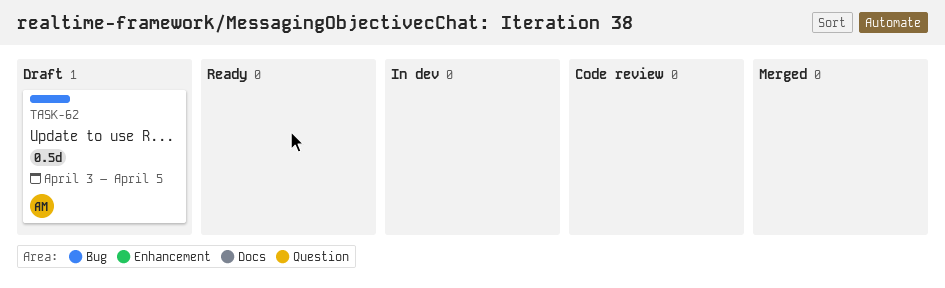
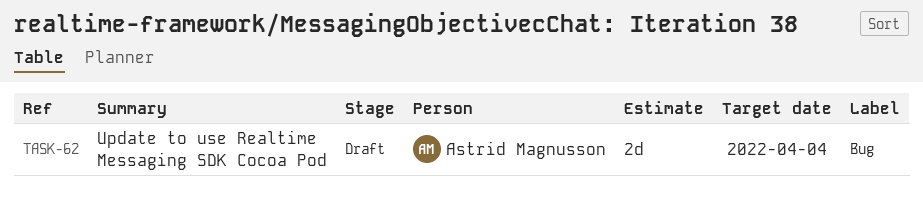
TASK-62, estimate: 0.5d -> 2d
TASK-62, due: Apr 5 -> Apr 4

